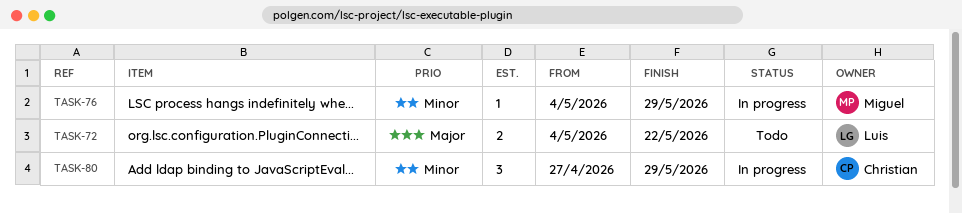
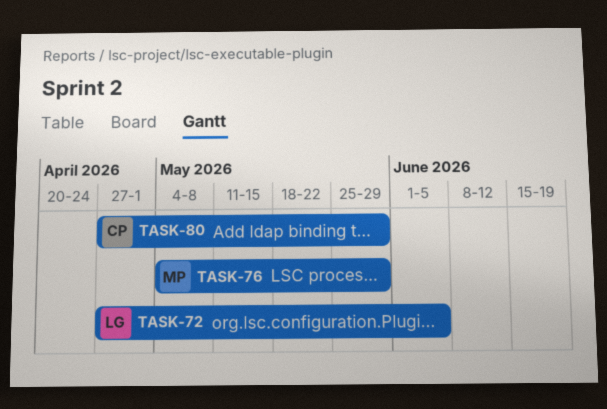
TASK-72, start: May 4 -> Apr 27
TASK-72, due: May 22 -> Jun 5

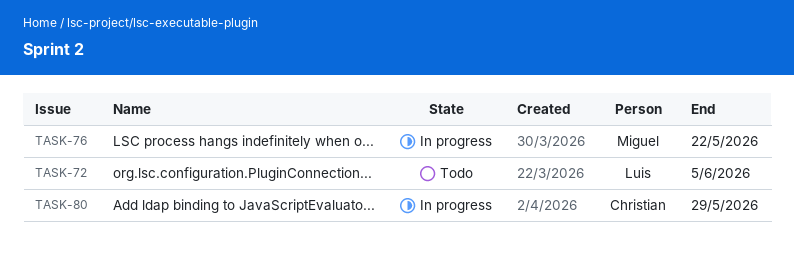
TASK-76, due: May 29 -> May 22

